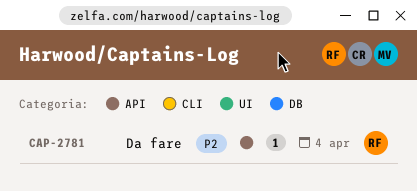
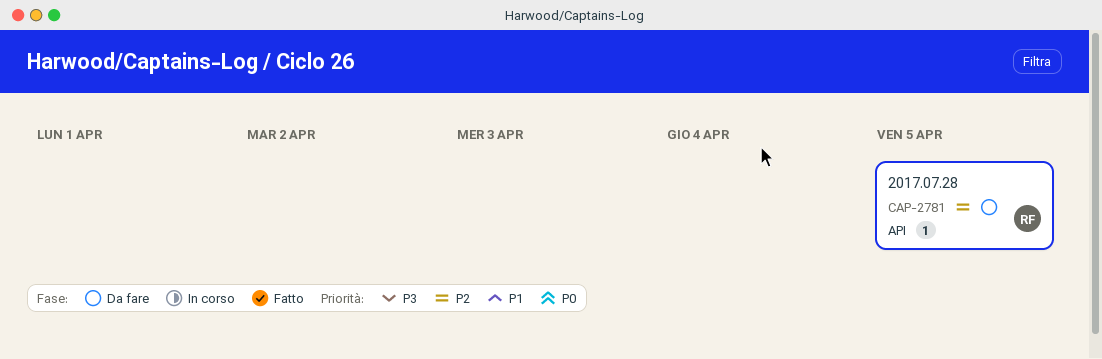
CAP-2781, due: Apr 4 -> Apr 5

